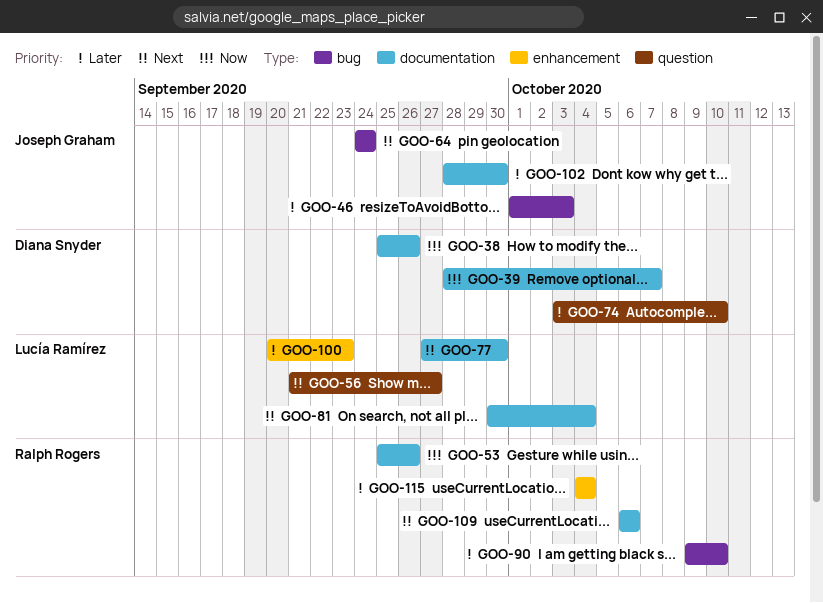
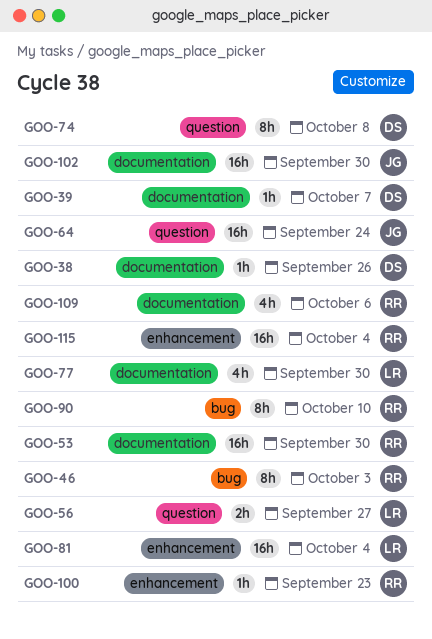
GOO-46, owner: Joseph Graham -> Ralph Rogers
GOO-53, due: Sep 26 -> Sep 30
GOO-64, label: bug -> question
GOO-74, due: Oct 10 -> Oct 8
GOO-81, label: documentation -> enhancement
GOO-100, owner: Lucía Ramírez -> Ralph Rogers

